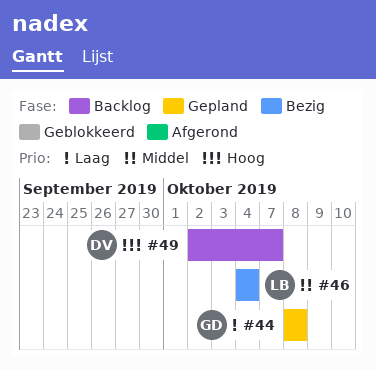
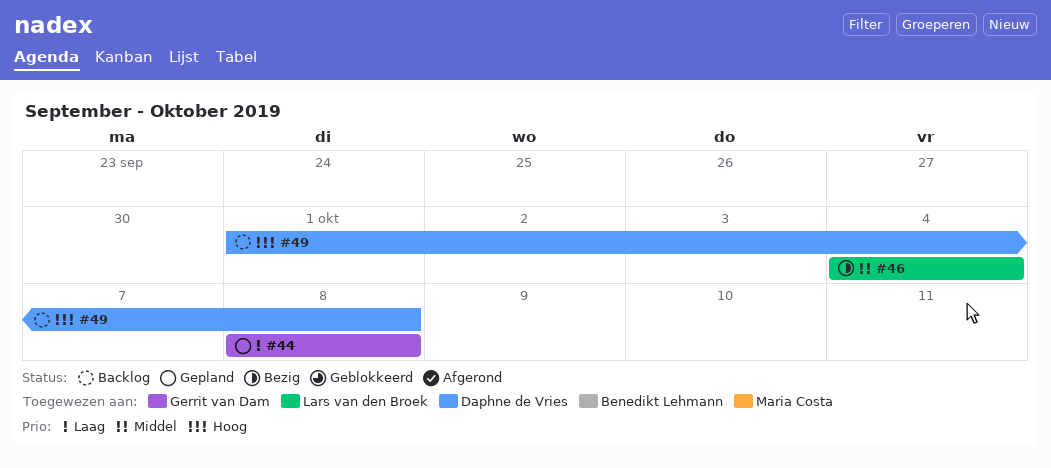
#49, start: Oct 2 -> Oct 1
#49, due: Oct 7 -> Oct 8

